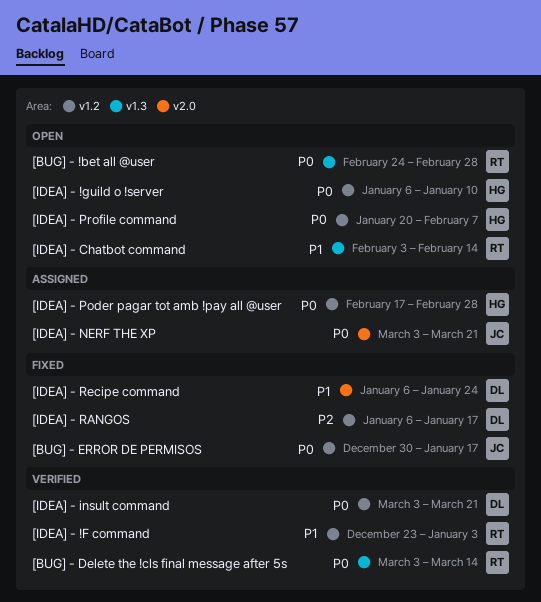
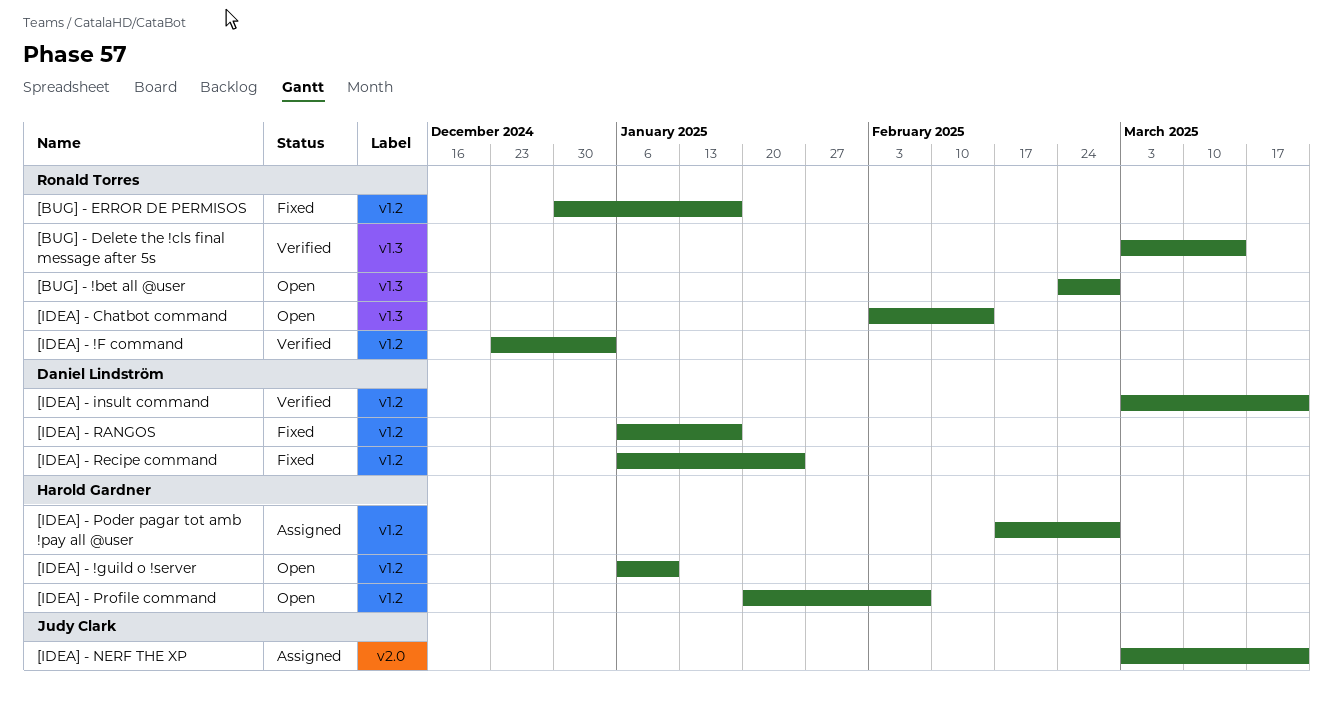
[BUG] - ERROR DE PERMISOS, owner: Judy Clark -> Ronald Torres
[IDEA] - Recipe command, label: v2.0 -> v1.2

